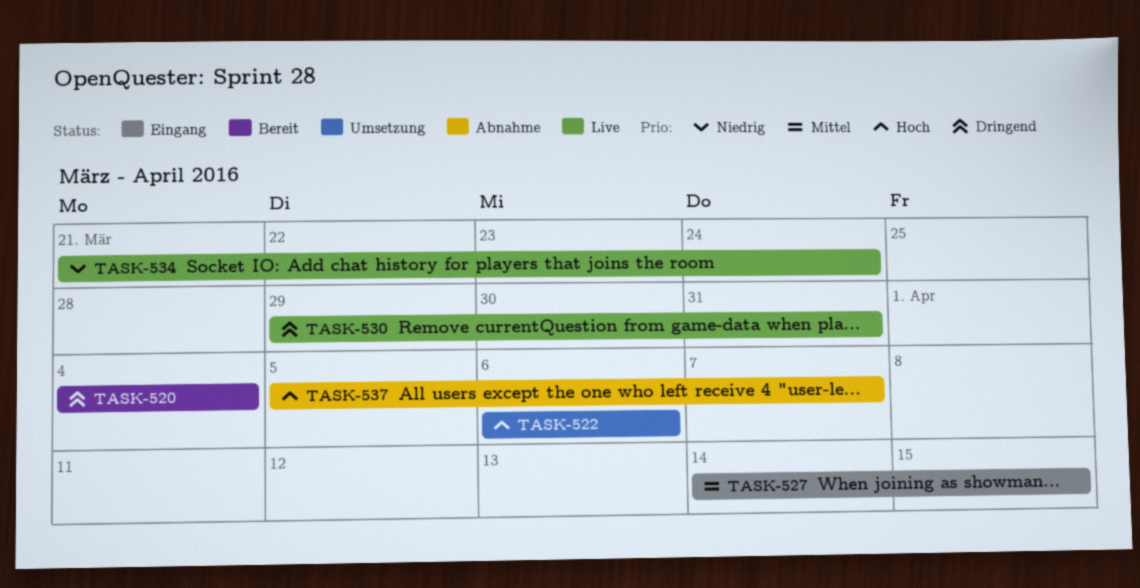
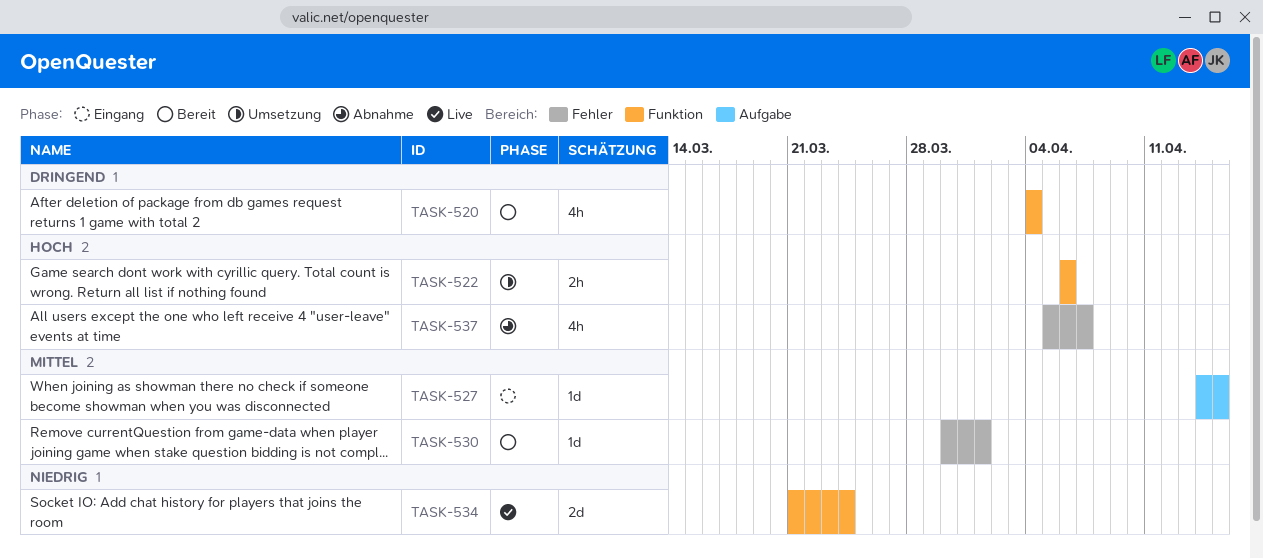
TASK-530, status: Live -> Bereit
TASK-530, priority: Dringend -> Mittel
TASK-530, start: Mar 29 -> Mar 30
TASK-530, due: Mar 31 -> Apr 1

